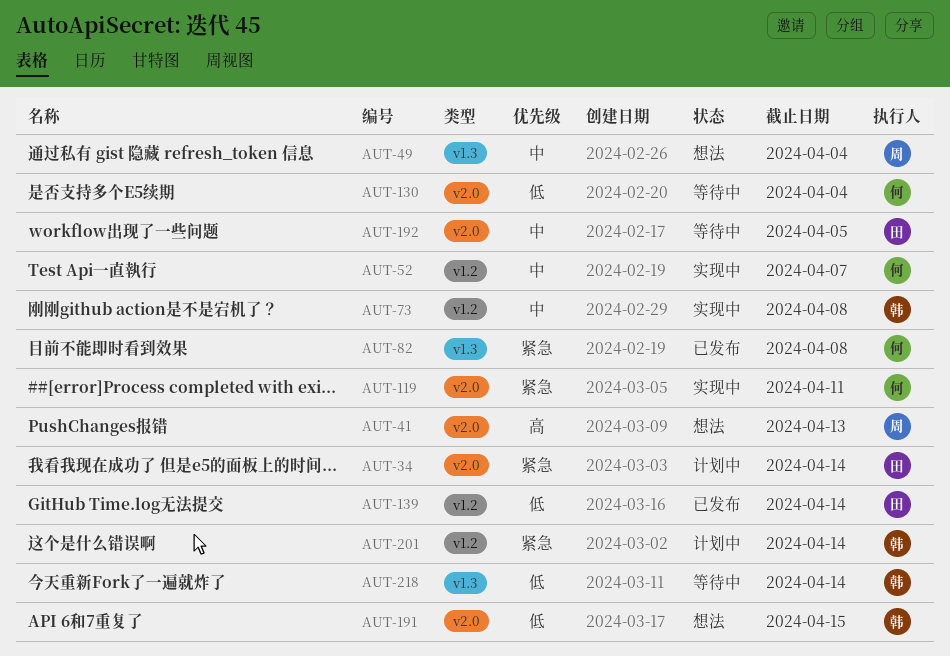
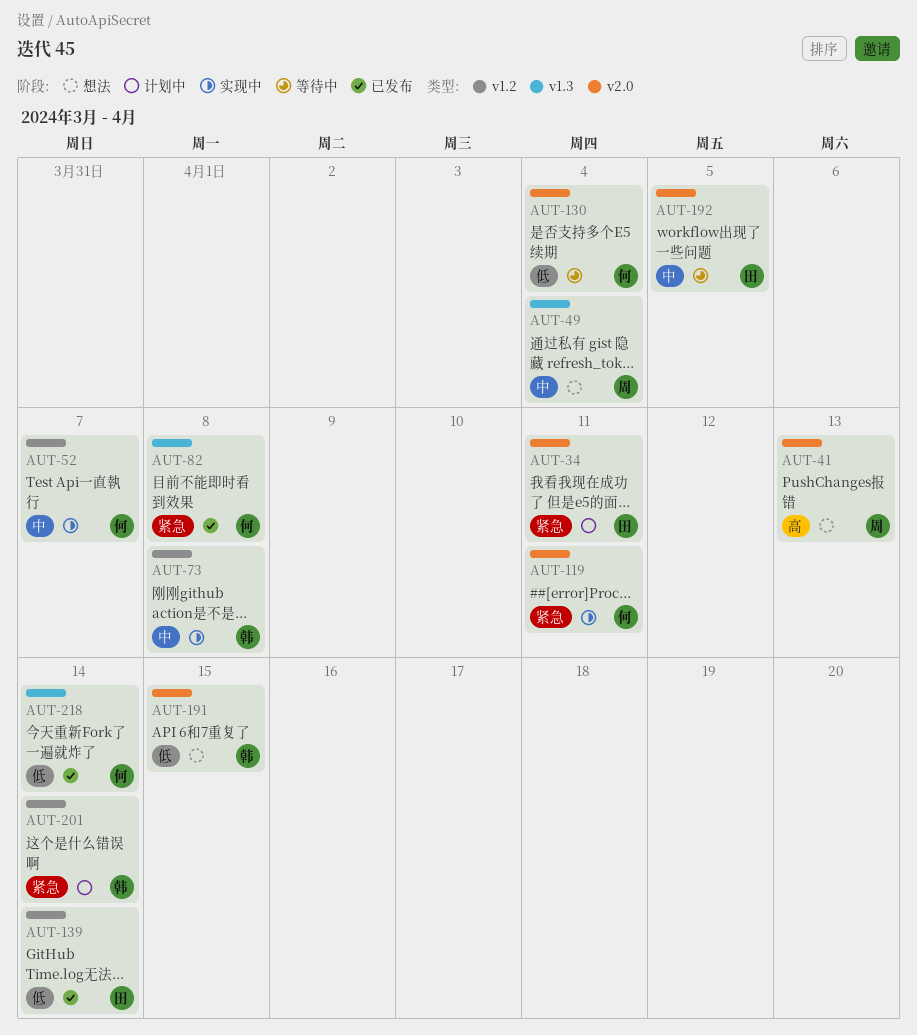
AUT-34, due: Apr 14 -> Apr 11
AUT-218, status: 等待中 -> 已发布
AUT-218, owner: 韩 -> 何

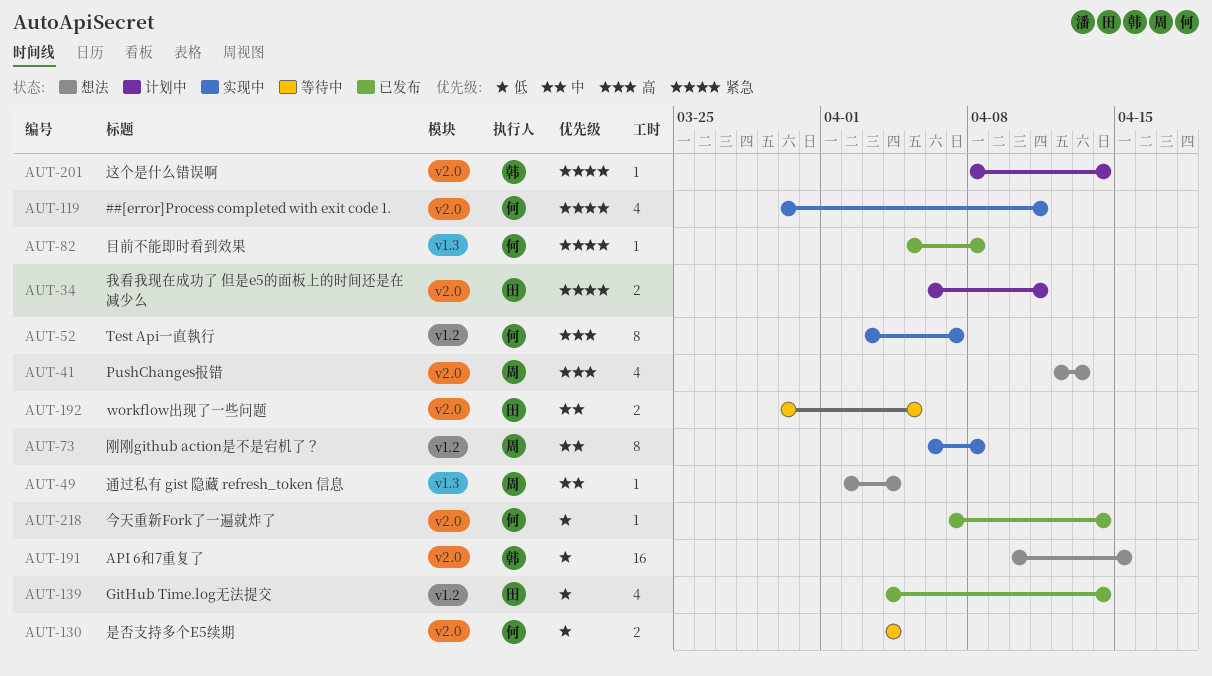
AUT-52, priority: 中 -> 高
AUT-73, owner: 韩 -> 周
AUT-201, label: v1.2 -> v2.0
AUT-218, label: v1.3 -> v2.0

